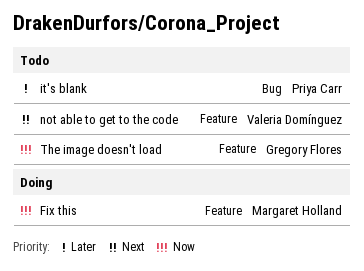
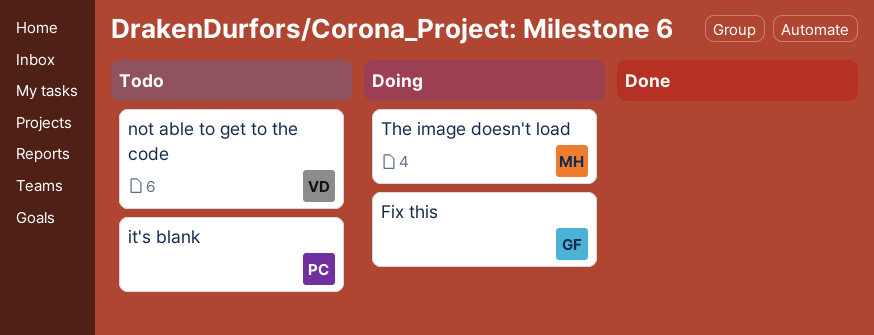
Fix this, owner: Margaret Holland -> Gregory Flores
The image doesn't load, status: Todo -> Doing
The image doesn't load, owner: Gregory Flores -> Margaret Holland

